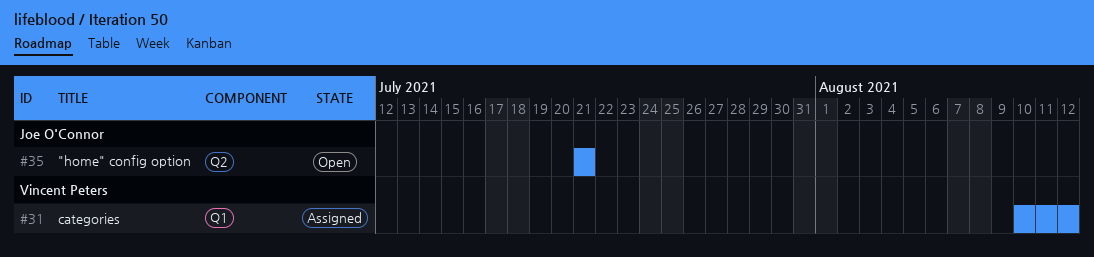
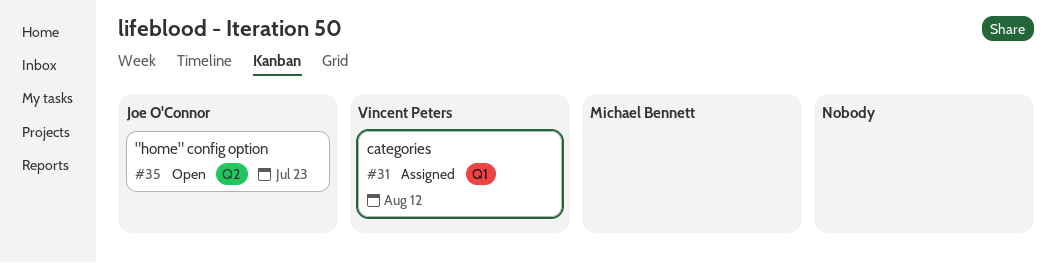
#35, due: Jul 21 -> Jul 23

